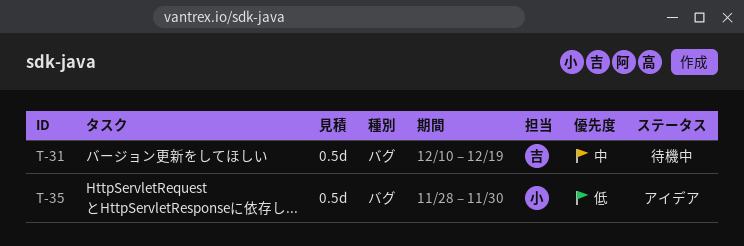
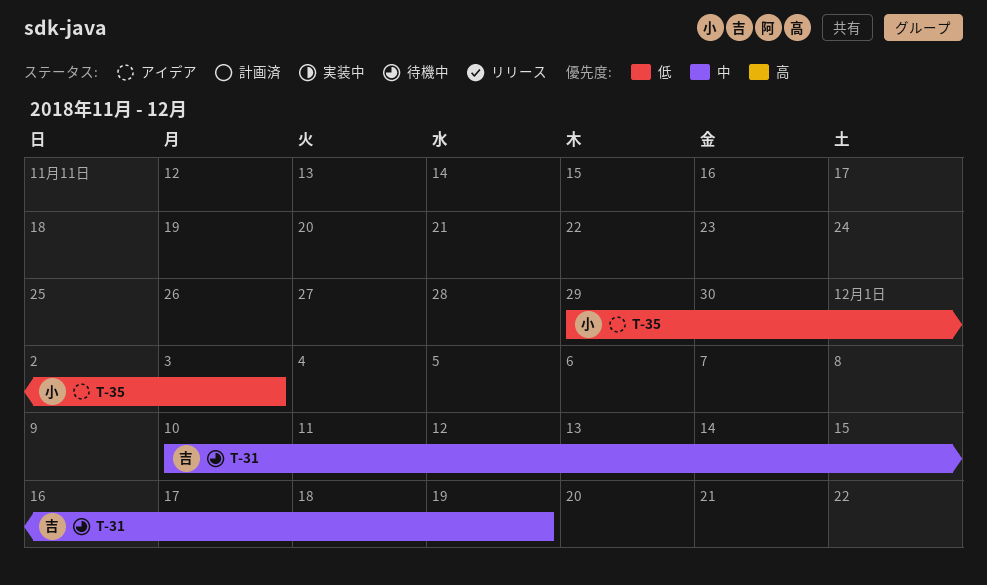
T-35, start: Nov 28 -> Nov 29
T-35, due: Nov 30 -> Dec 3

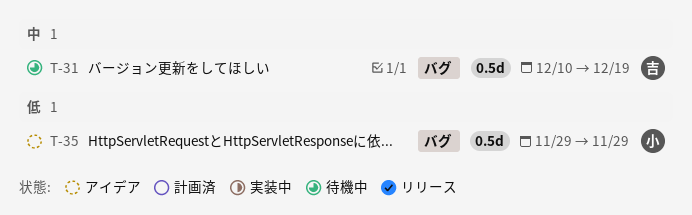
T-35, due: Dec 3 -> Nov 29

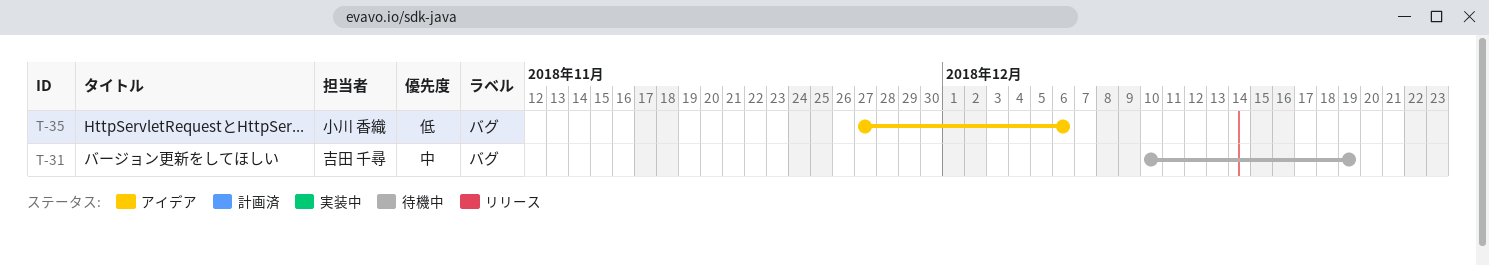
T-35, start: Nov 29 -> Nov 27
T-35, due: Nov 29 -> Dec 6

